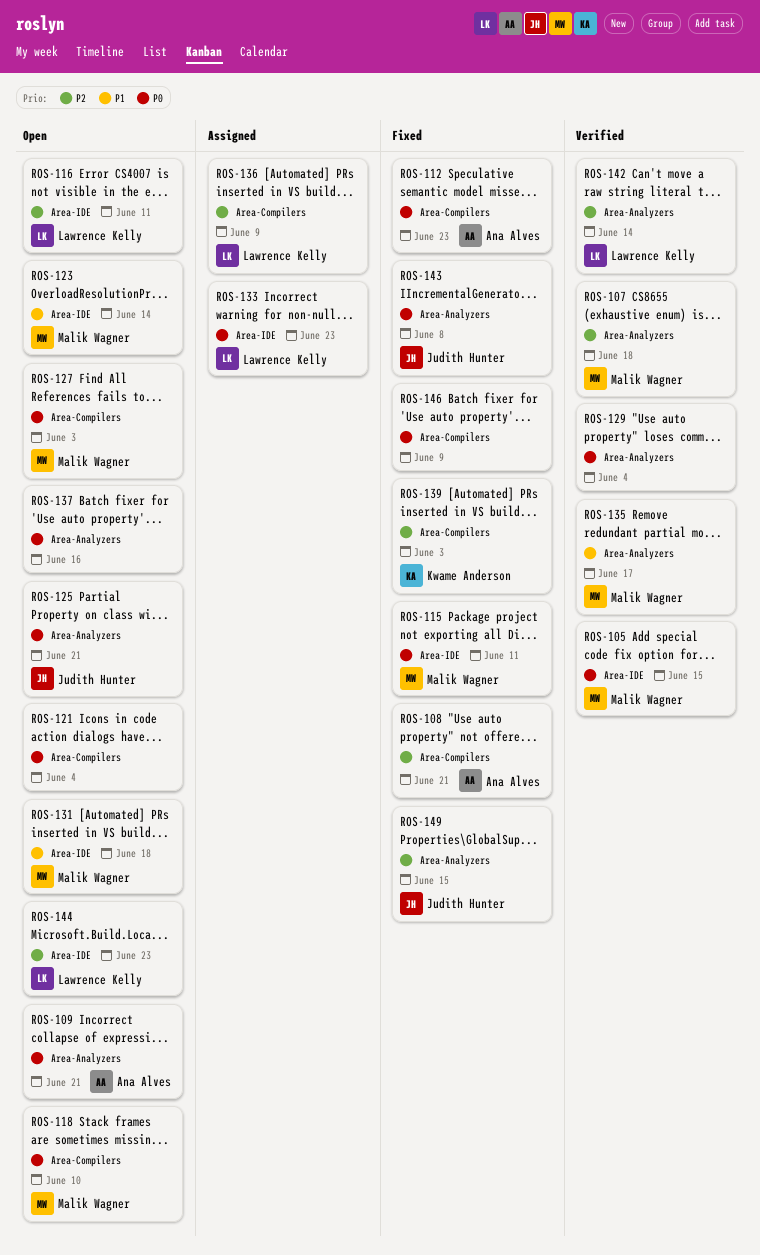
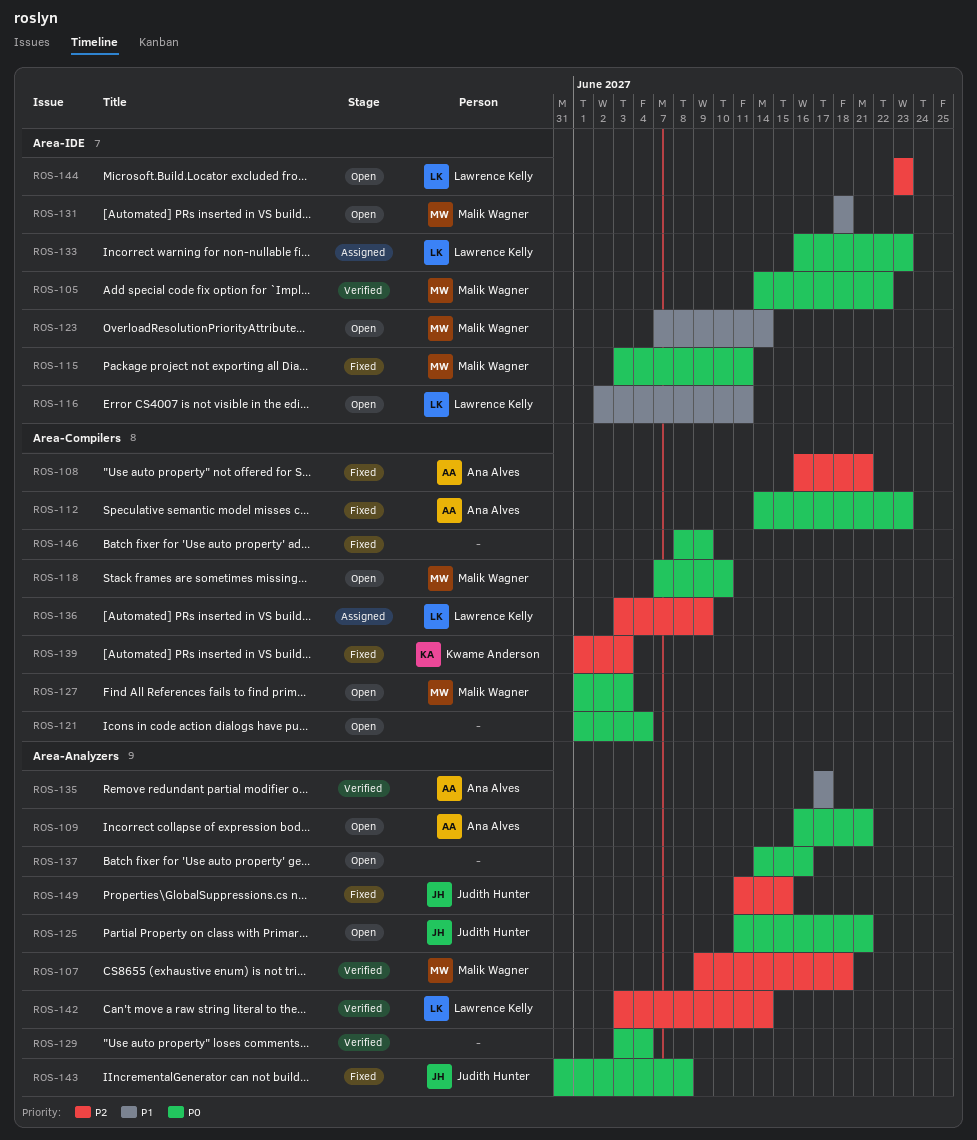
ROS-105, due: Jun 15 -> Jun 22
ROS-116, priority: P2 -> P1
ROS-135, owner: Malik Wagner -> Ana Alves

